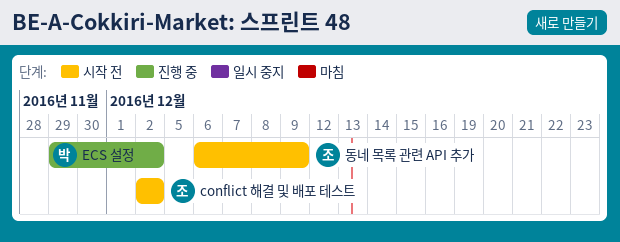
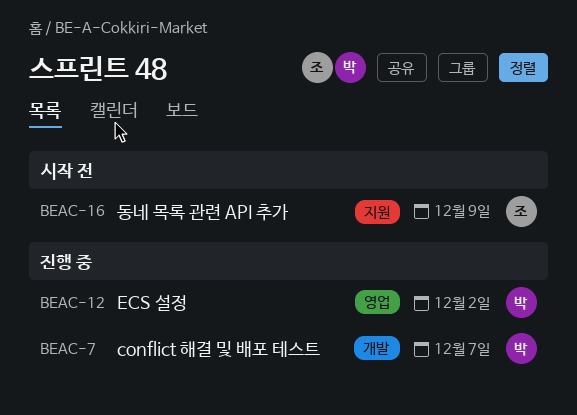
conflict 해결 및 배포 테스트, status: 시작 전 -> 진행 중
conflict 해결 및 배포 테스트, owner: 조 -> 박
conflict 해결 및 배포 테스트, due: Dec 2 -> Dec 7

